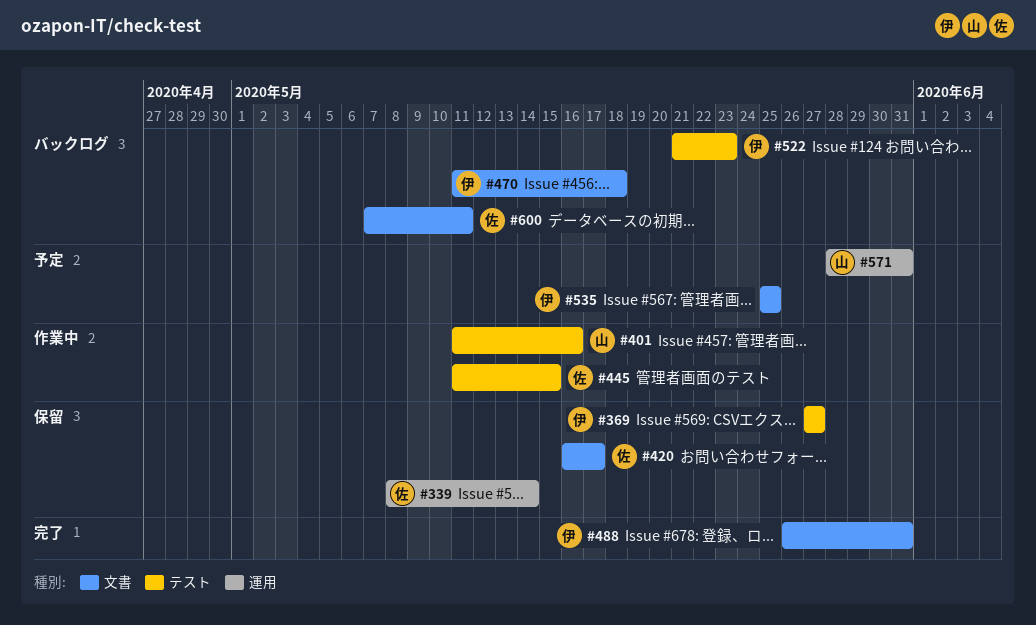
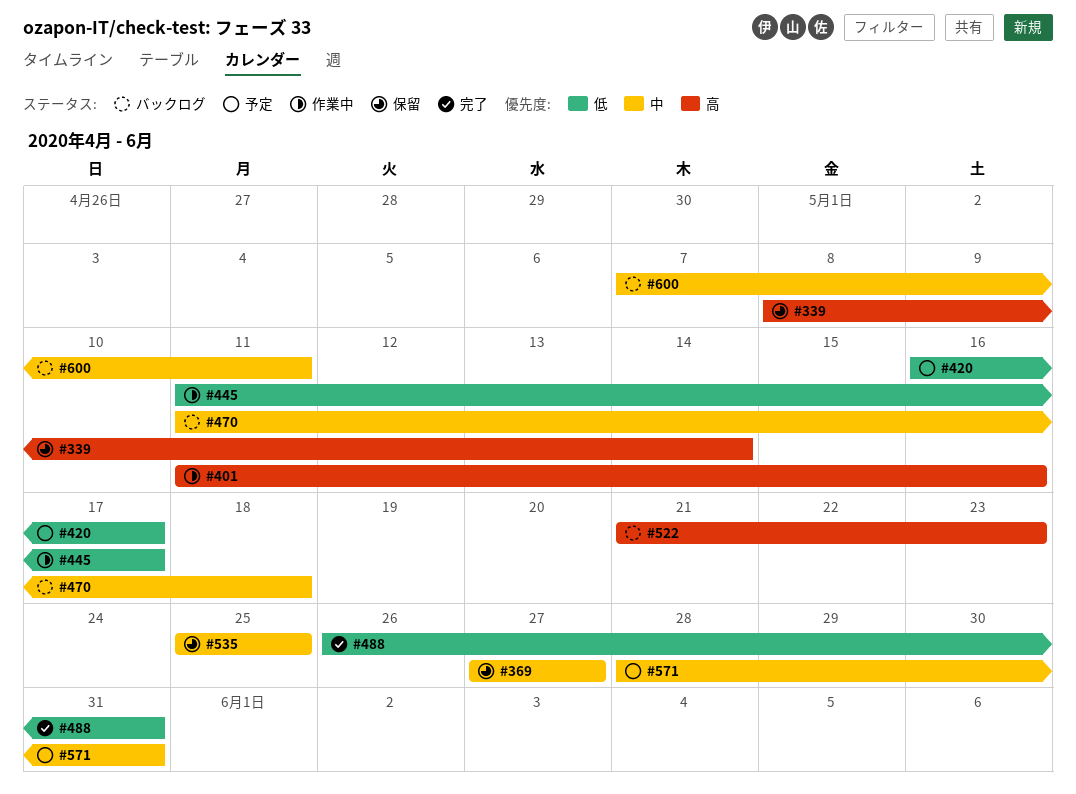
#420, status: 保留 -> 予定
#445, due: May 15 -> May 17
#535, status: 予定 -> 保留

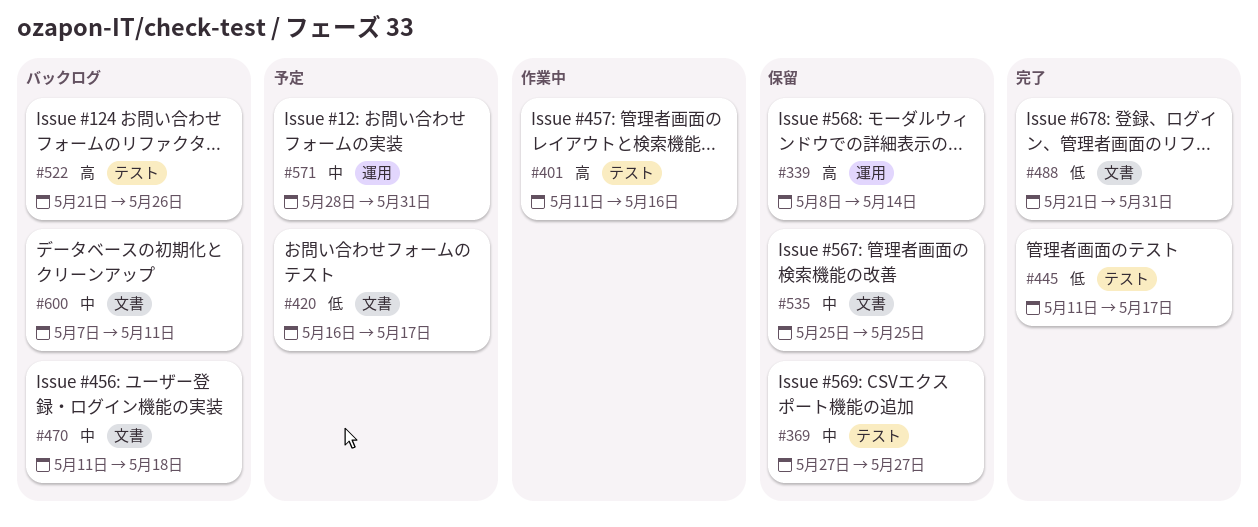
#445, status: 作業中 -> 完了
#488, start: May 26 -> May 21
#522, due: May 23 -> May 26

